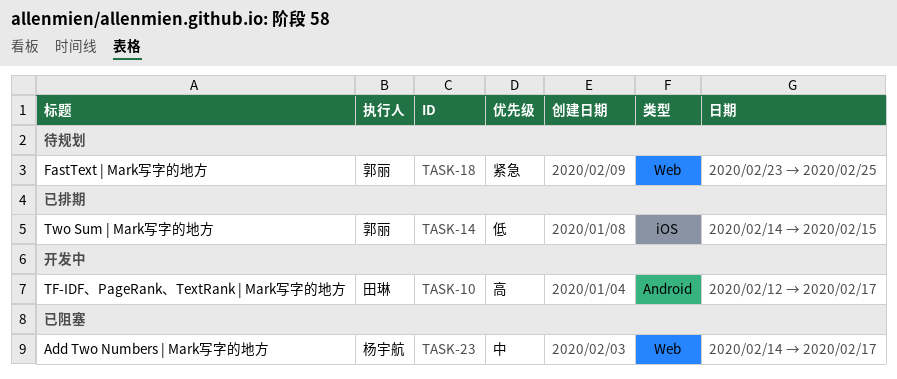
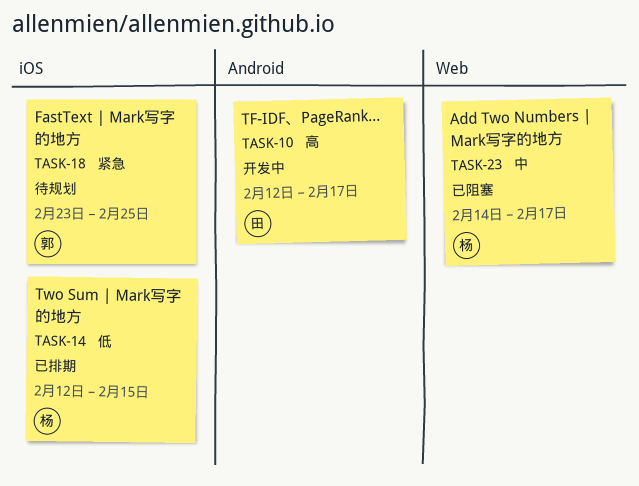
TASK-14, owner: 郭丽 -> 杨宇航
TASK-14, start: Feb 14 -> Feb 12
TASK-18, label: Web -> iOS

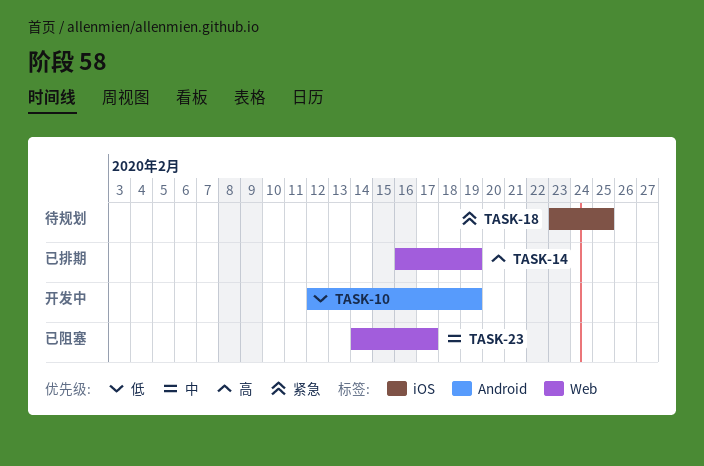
TASK-10, priority: 高 -> 低
TASK-10, due: Feb 17 -> Feb 19
TASK-14, priority: 低 -> 高
TASK-14, label: iOS -> Web
TASK-14, start: Feb 12 -> Feb 16
TASK-14, due: Feb 15 -> Feb 19

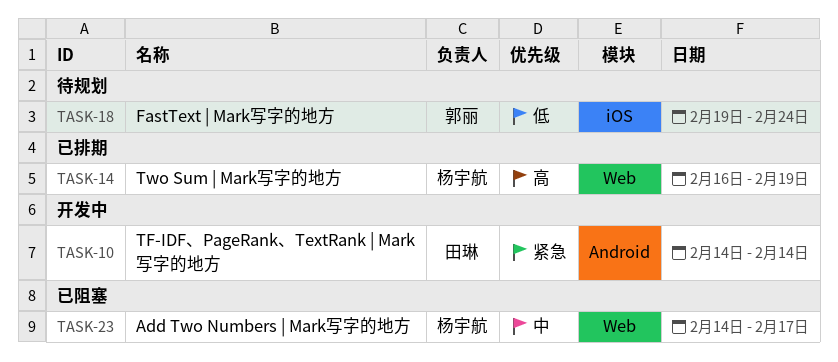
TASK-10, priority: 低 -> 紧急
TASK-10, start: Feb 12 -> Feb 14
TASK-10, due: Feb 19 -> Feb 14
TASK-18, priority: 紧急 -> 低
TASK-18, start: Feb 23 -> Feb 19
TASK-18, due: Feb 25 -> Feb 24

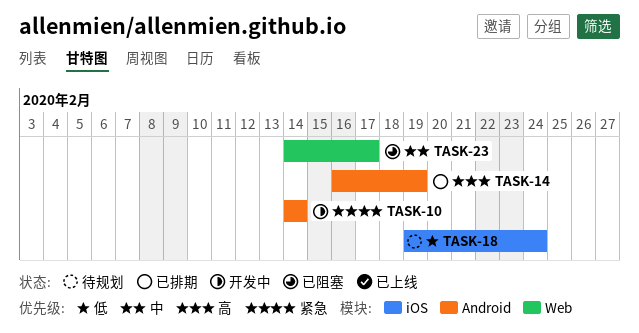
TASK-14, label: Web -> Android

